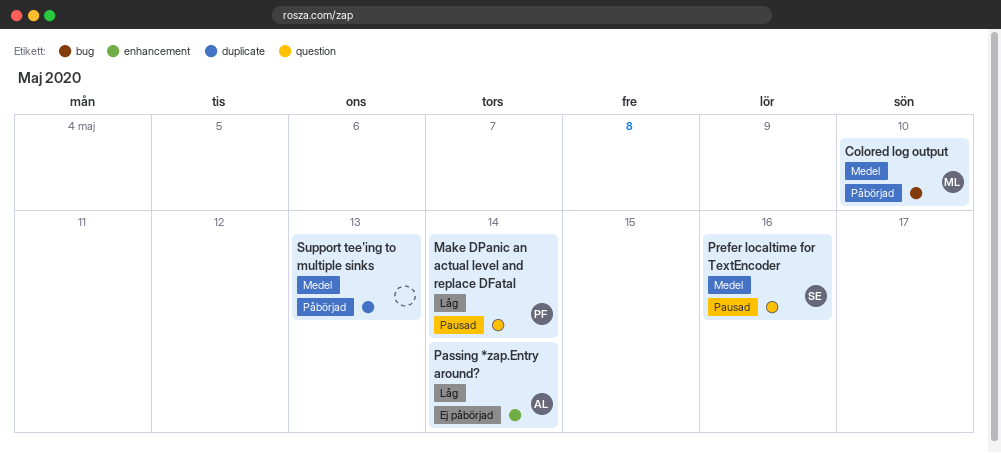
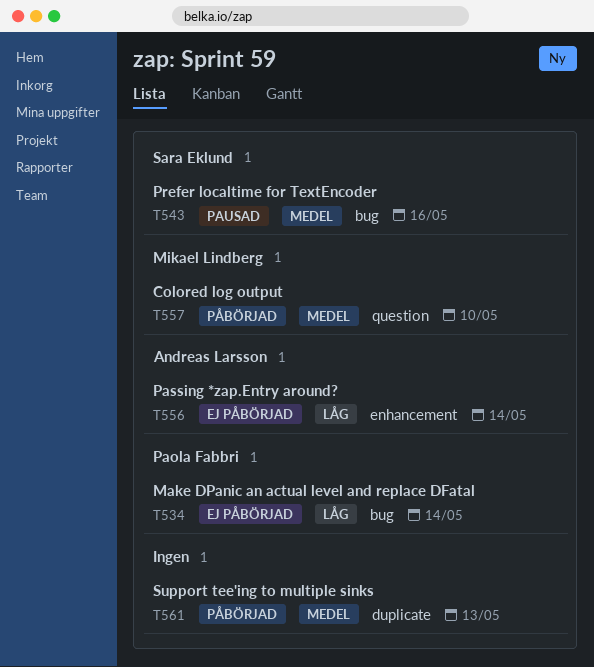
Colored log output, label: bug -> question
Make DPanic an actual level and replace DFatal, status: Pausad -> Ej påbörjad
Make DPanic an actual level and replace DFatal, label: question -> bug
Prefer localtime for TextEncoder, label: question -> bug

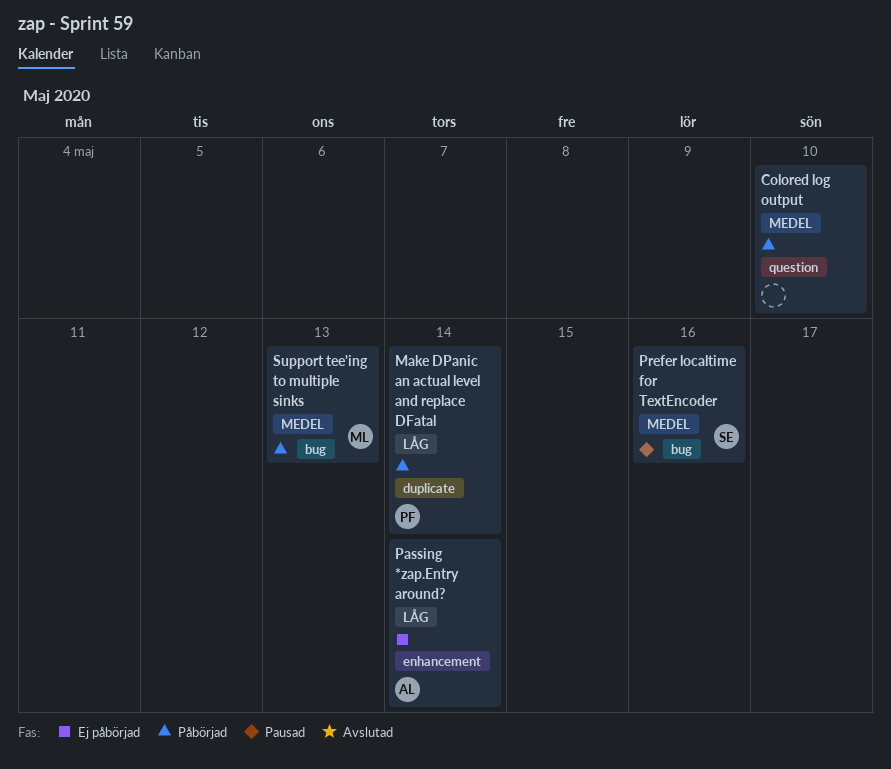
Colored log output, owner: Mikael Lindberg -> none
Make DPanic an actual level and replace DFatal, status: Ej påbörjad -> Påbörjad
Make DPanic an actual level and replace DFatal, label: bug -> duplicate
Support tee'ing to multiple sinks, owner: none -> Mikael Lindberg
Support tee'ing to multiple sinks, label: duplicate -> bug

